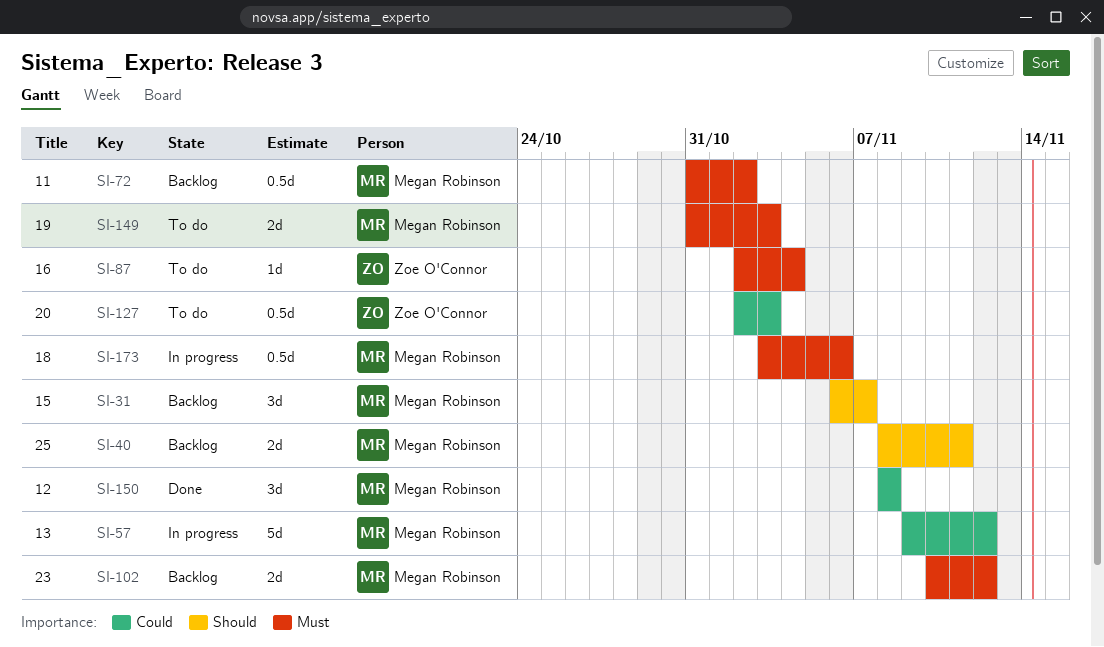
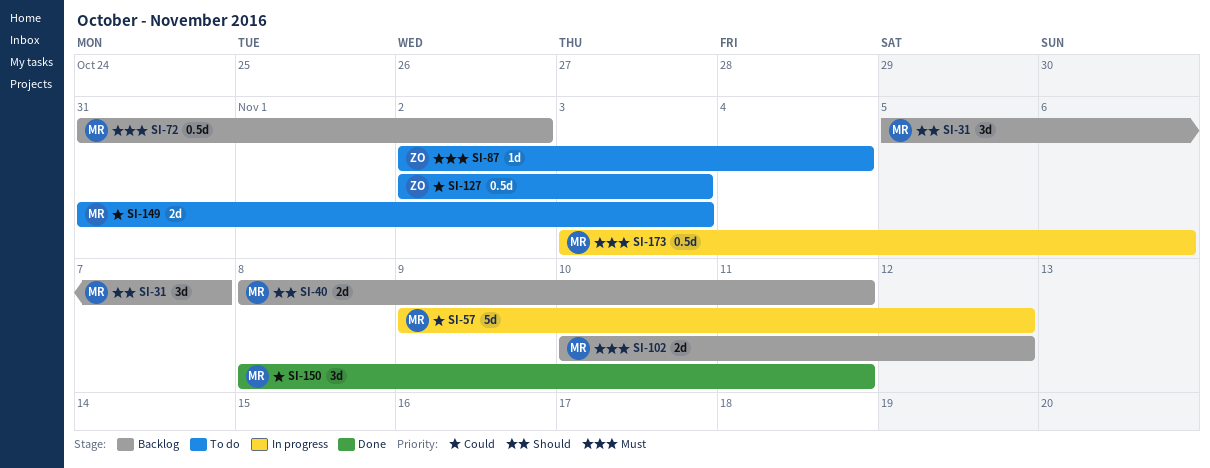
SI-31, start: Nov 6 -> Nov 5
SI-149, priority: Must -> Could
SI-150, due: Nov 8 -> Nov 11

